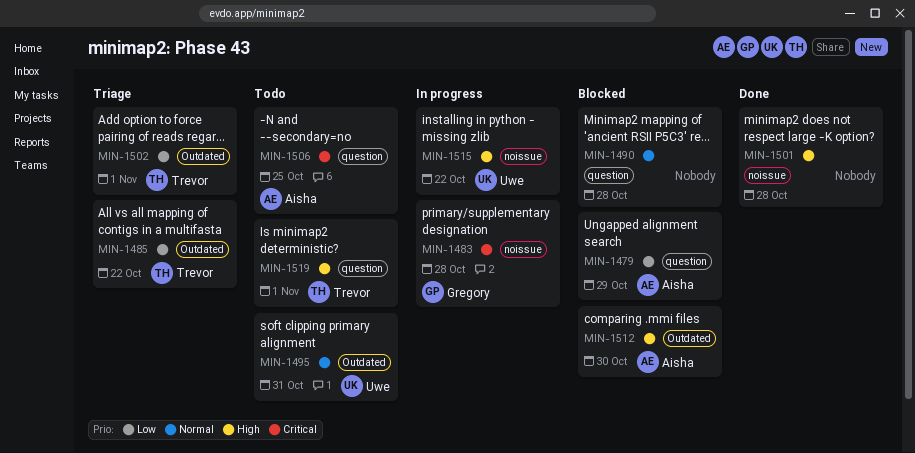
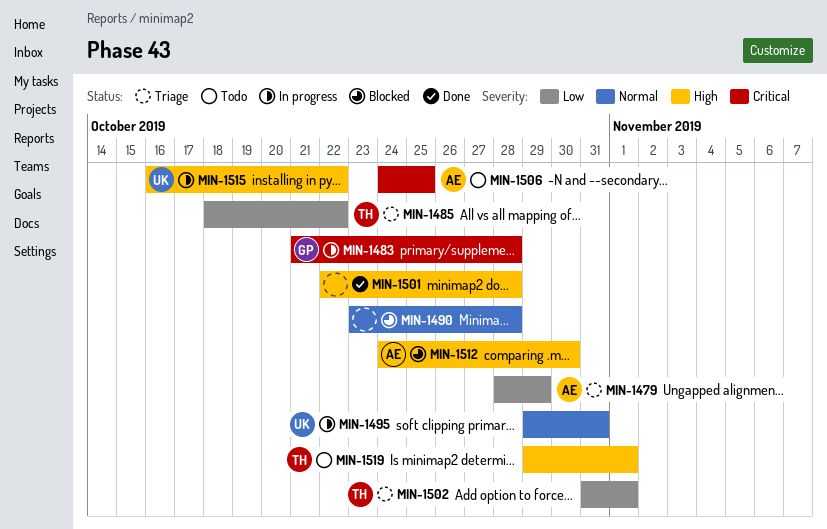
MIN-1479, status: Blocked -> Triage
MIN-1495, status: Todo -> In progress

